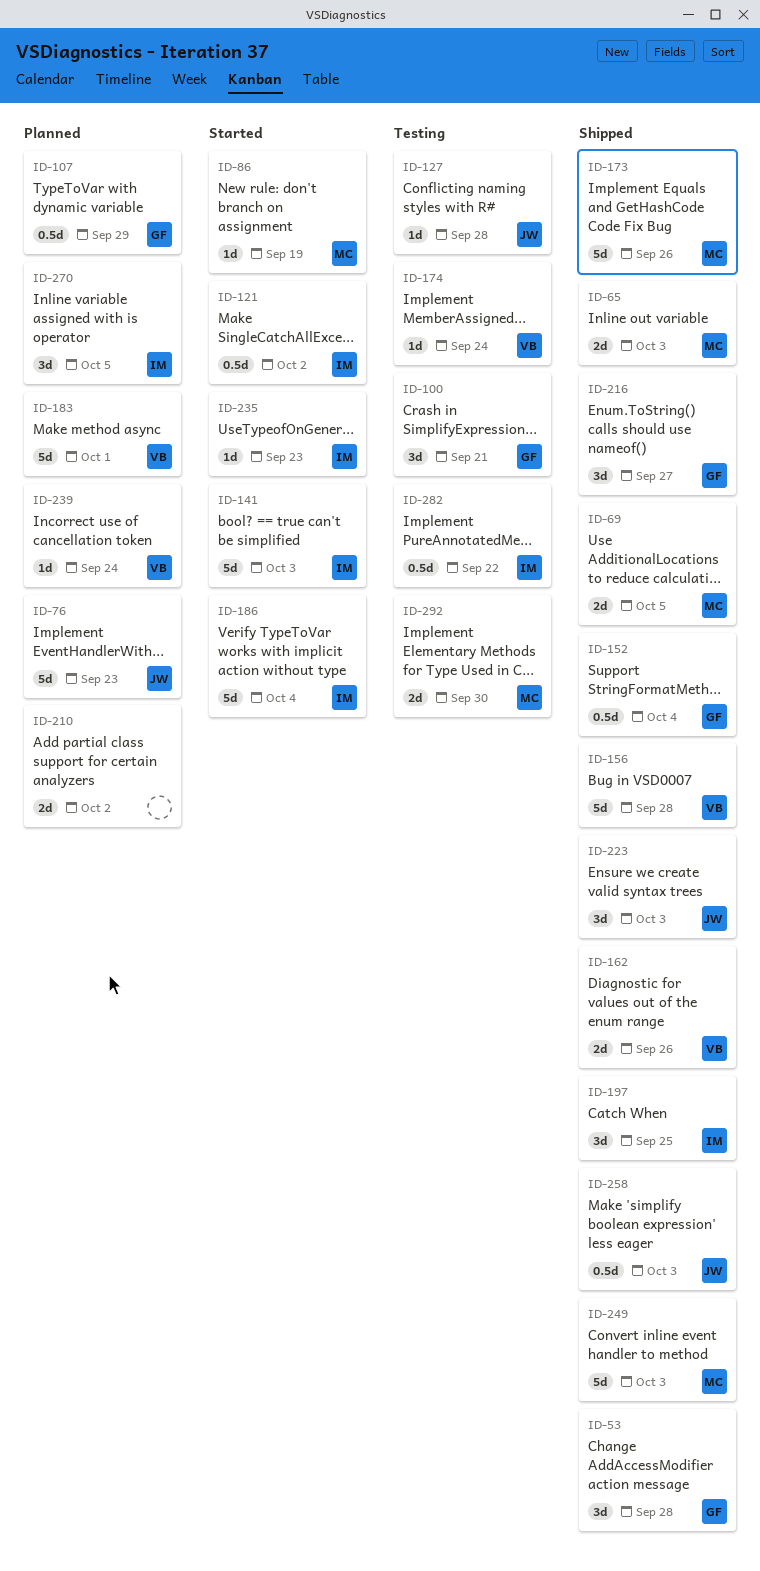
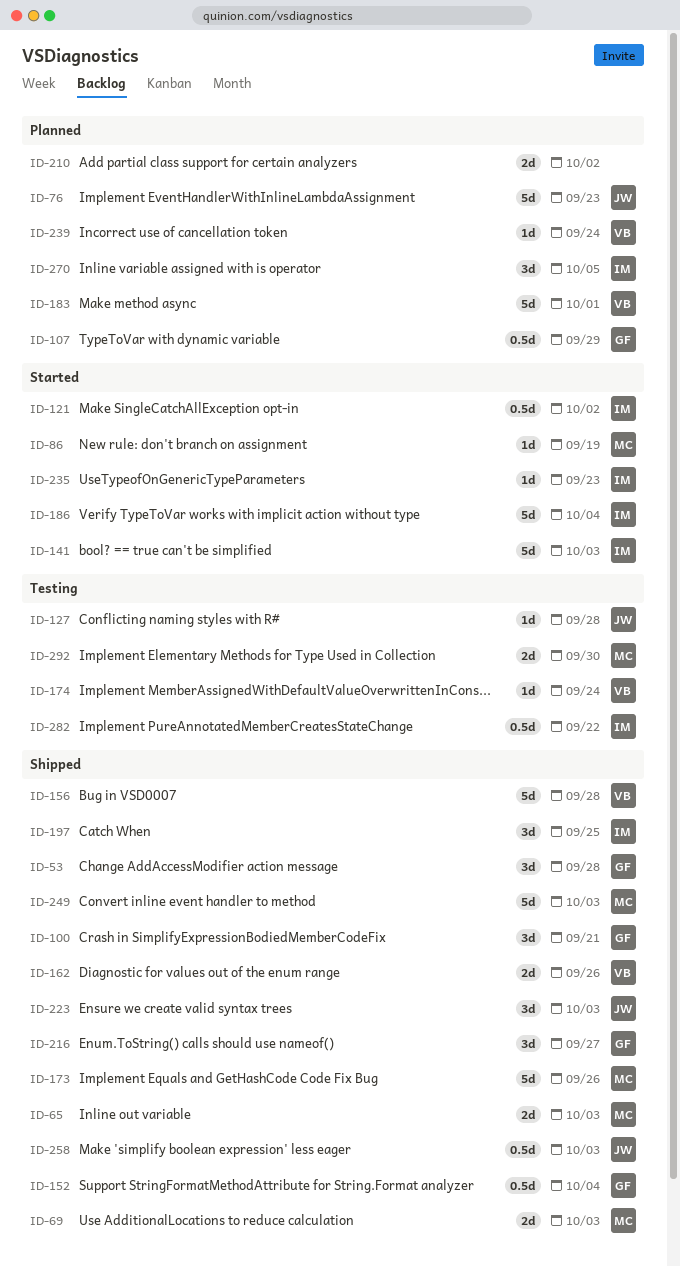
ID-69, due: Oct 5 -> Oct 3
ID-100, status: Testing -> Shipped

